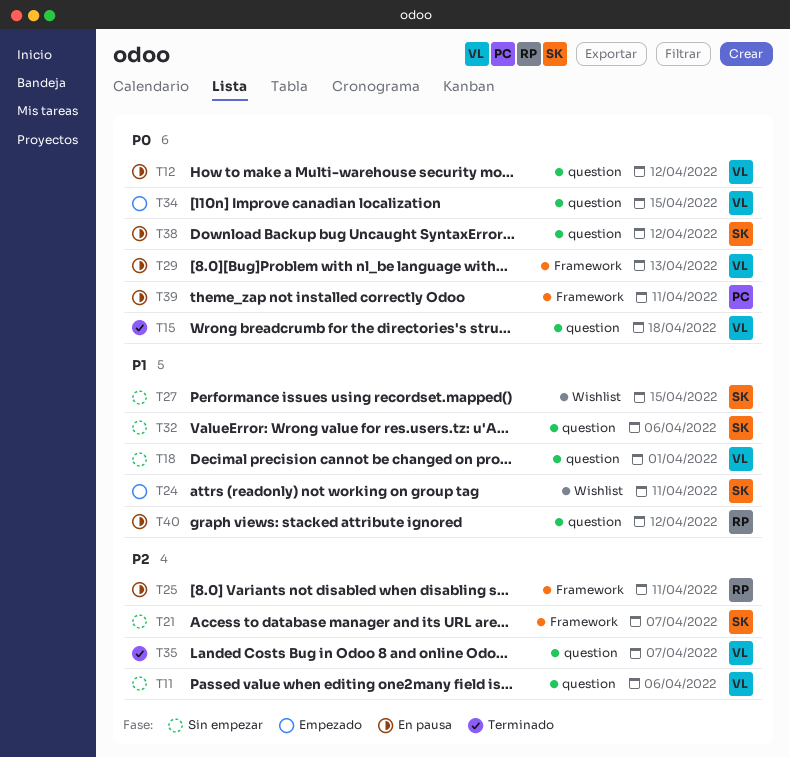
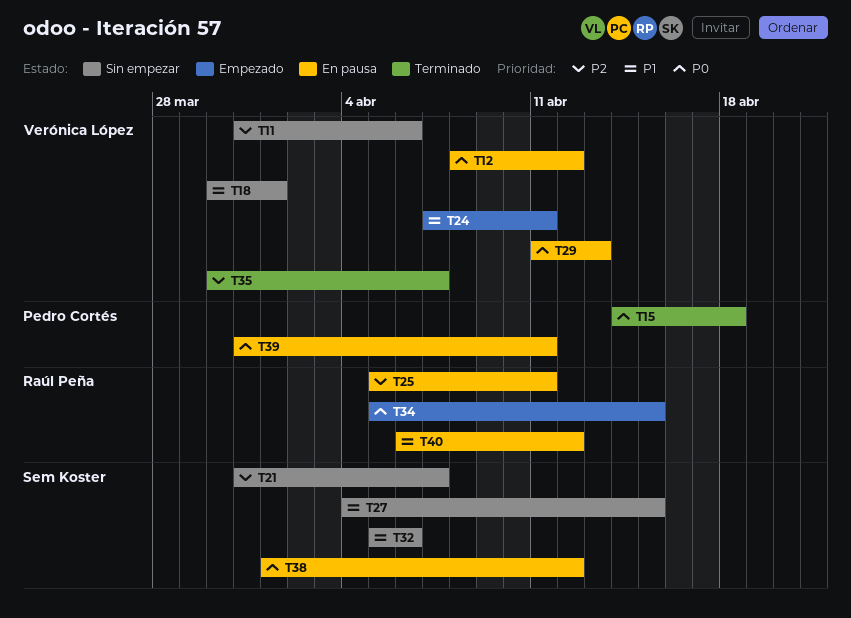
T15, owner: Verónica López -> Pedro Cortés
T24, owner: Sem Koster -> Verónica López
T34, owner: Verónica López -> Raúl Peña

